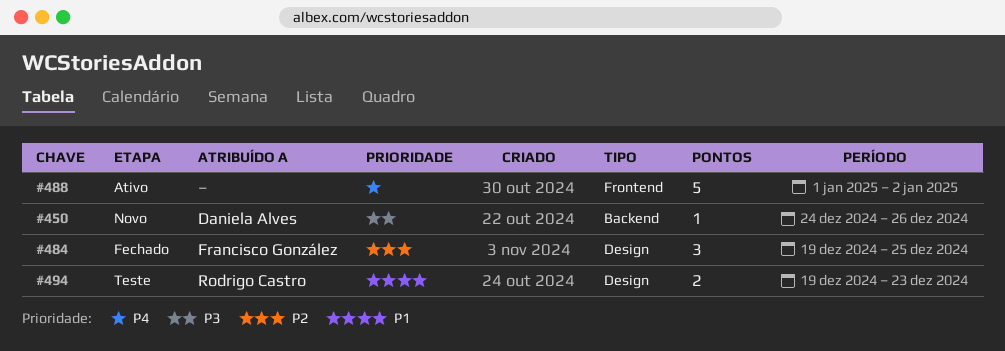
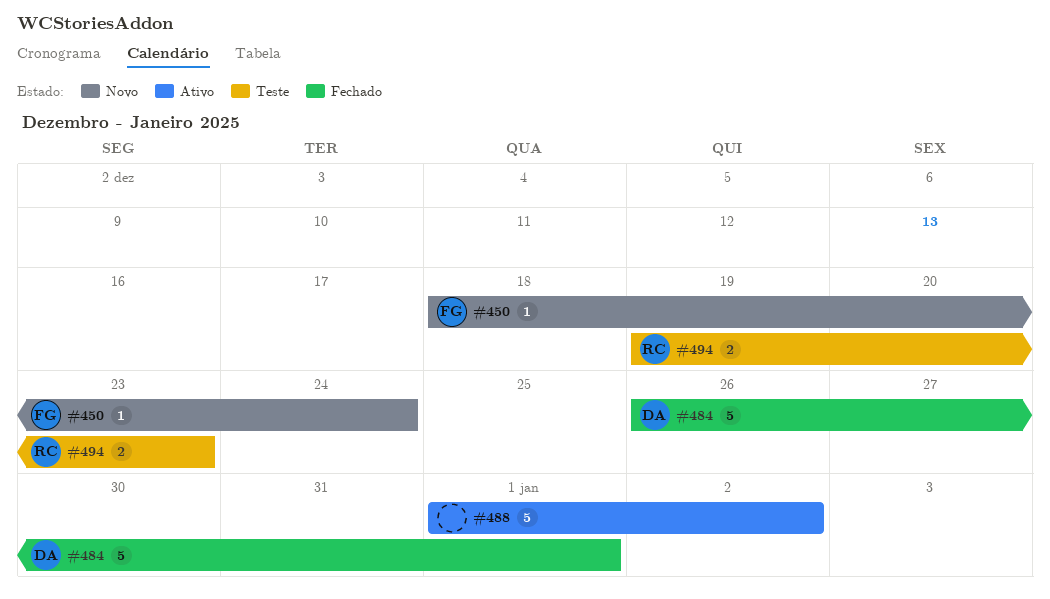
#450, owner: Daniela Alves -> Francisco González
#450, start: Dec 24 -> Dec 18
#450, due: Dec 26 -> Dec 24
#484, owner: Francisco González -> Daniela Alves
#484, estimate: 3 -> 5
#484, start: Dec 19 -> Dec 26
#484, due: Dec 25 -> Jan 1

